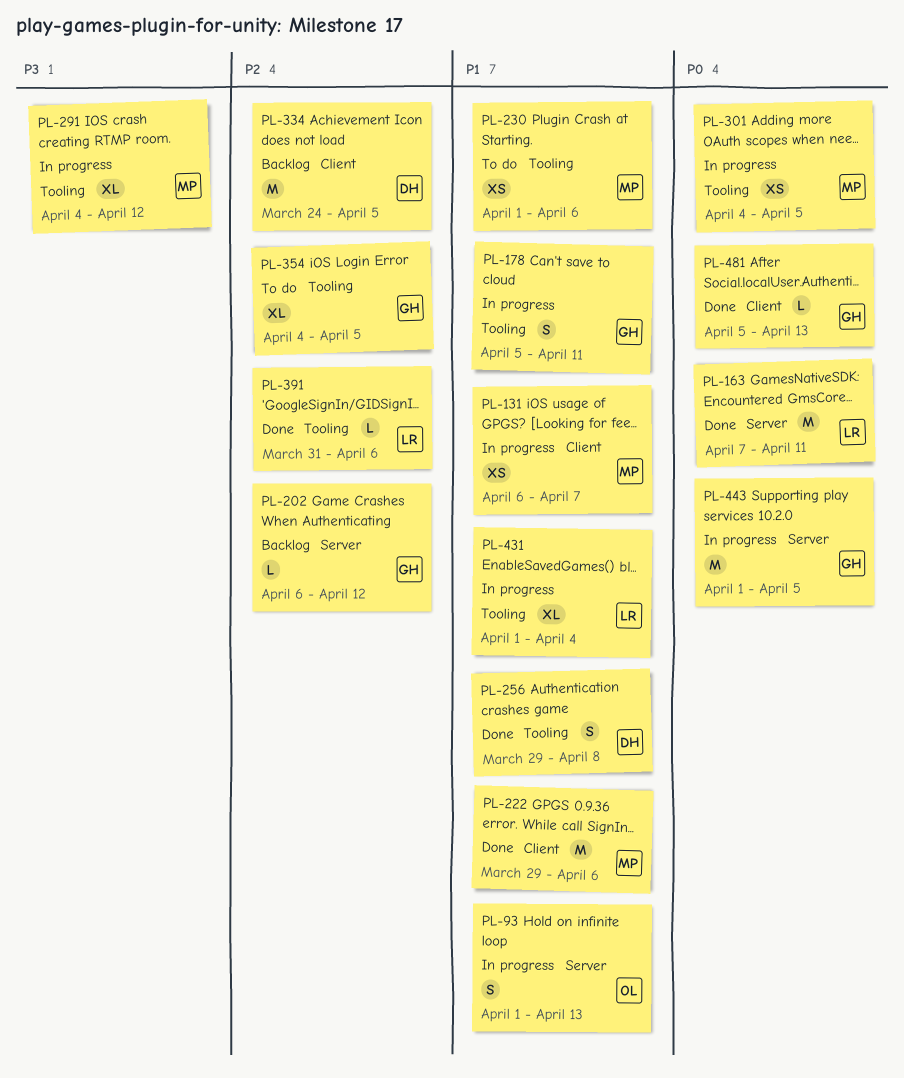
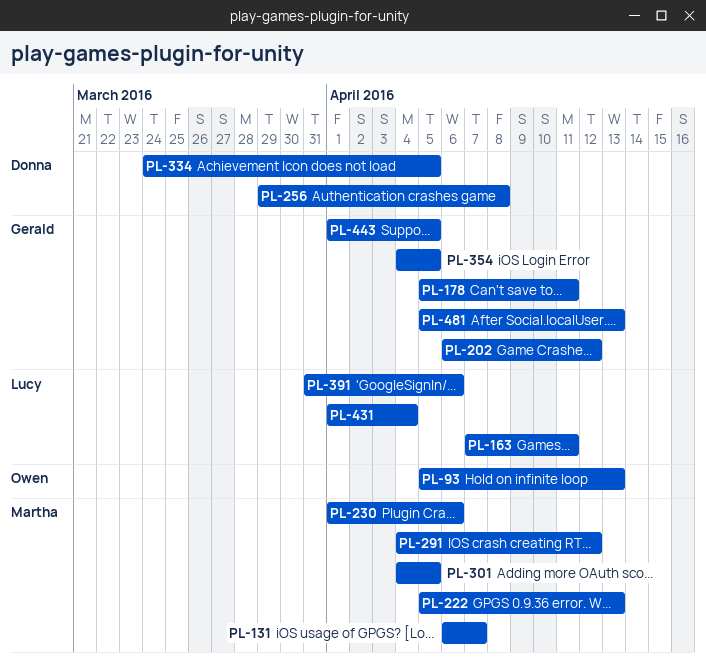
PL-93, start: Apr 1 -> Apr 5
PL-222, start: Mar 29 -> Apr 5
PL-222, due: Apr 6 -> Apr 13

